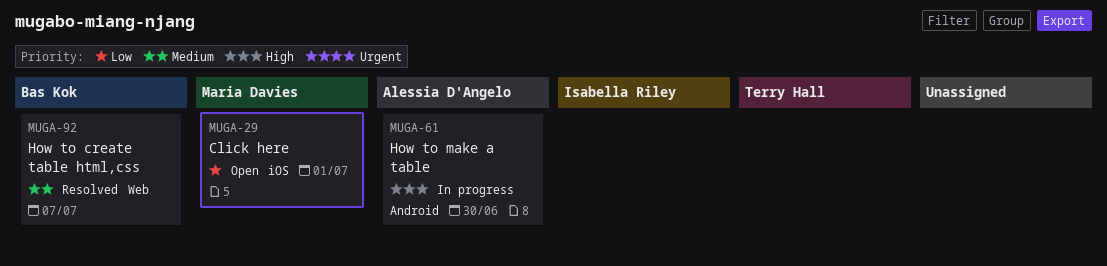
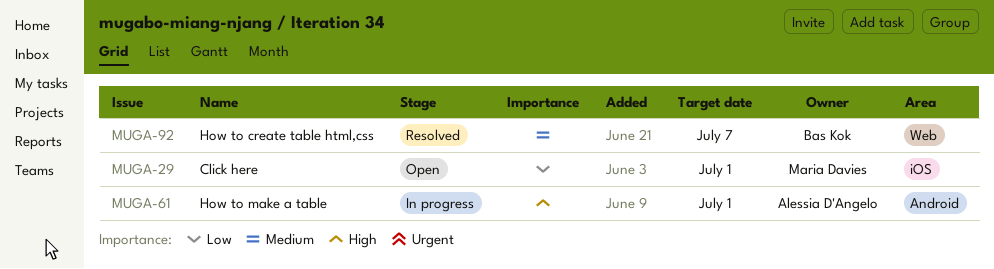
MUGA-61, due: Jun 30 -> Jul 1

